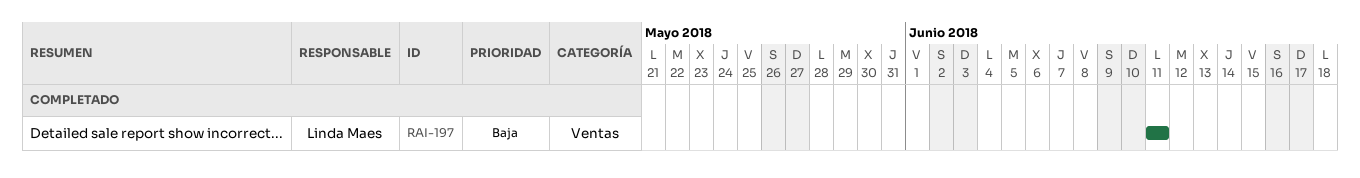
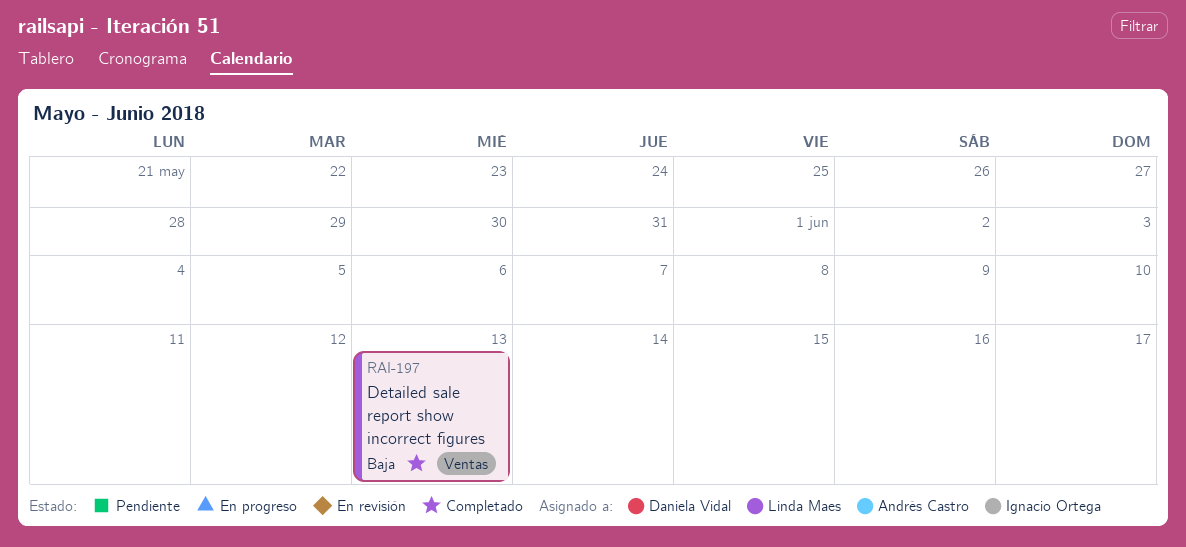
RAI-197, due: Jun 11 -> Jun 13

